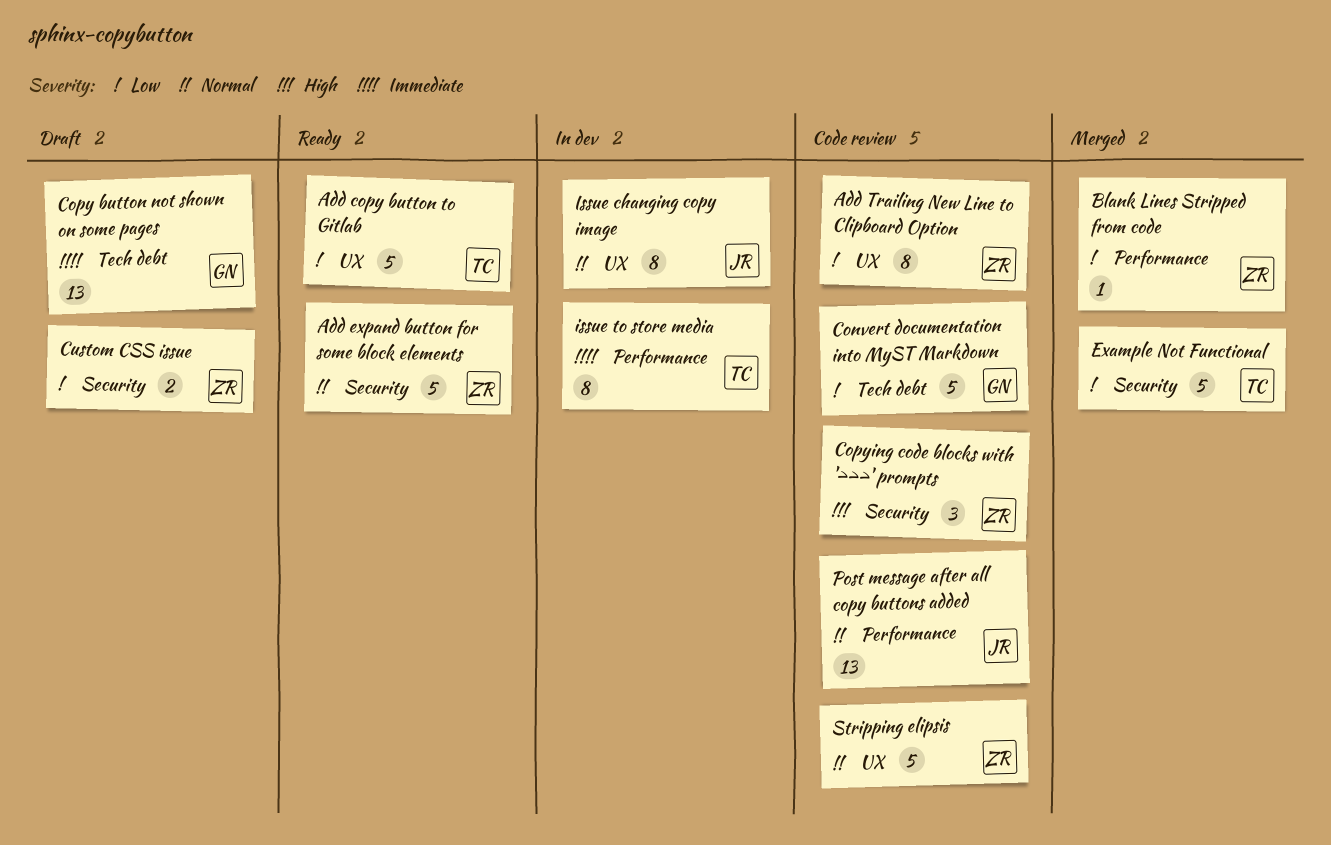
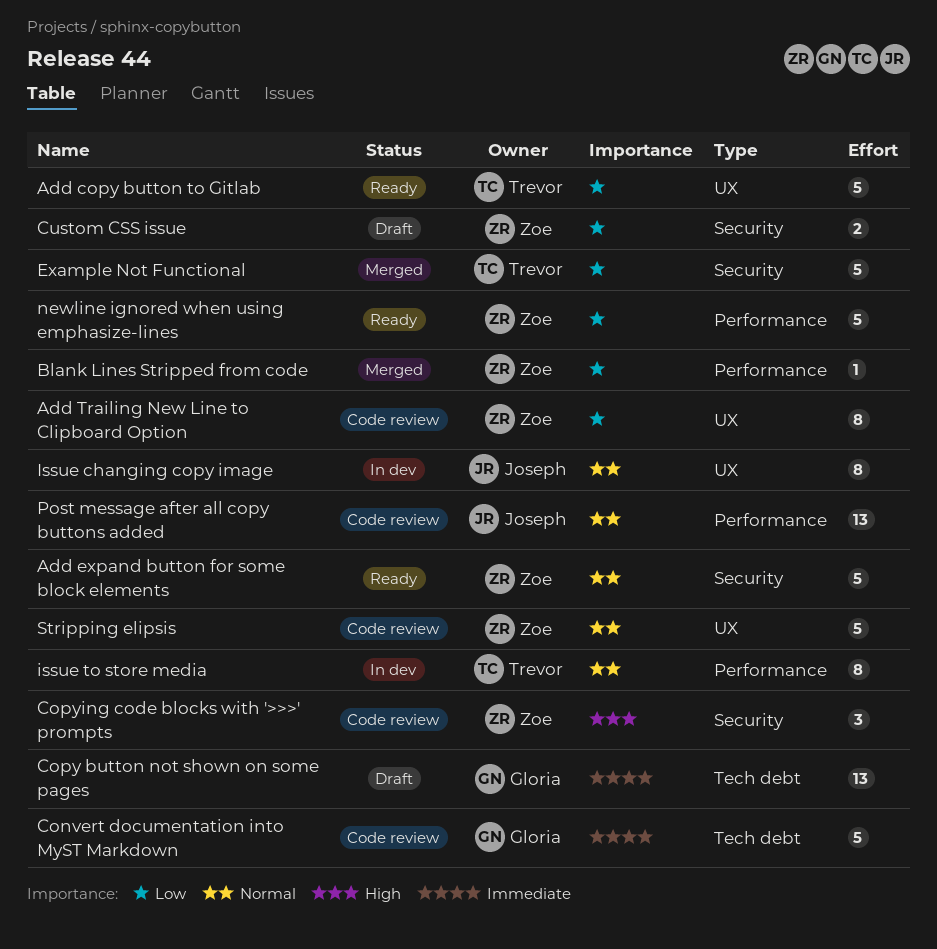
Convert documentation into MyST Markdown, priority: Low -> Immediate
issue to store media, priority: Immediate -> Normal
newline ignored when using emphasize-lines: none -> present

